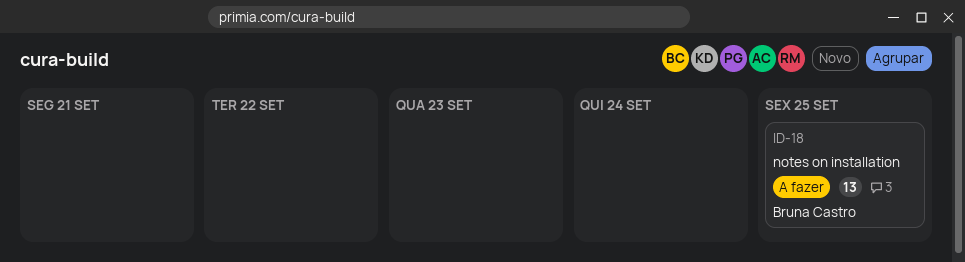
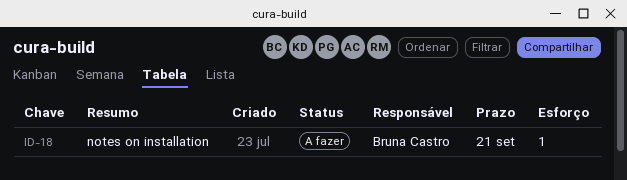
ID-18, estimate: 13 -> 1
ID-18, due: Sep 25 -> Sep 21

